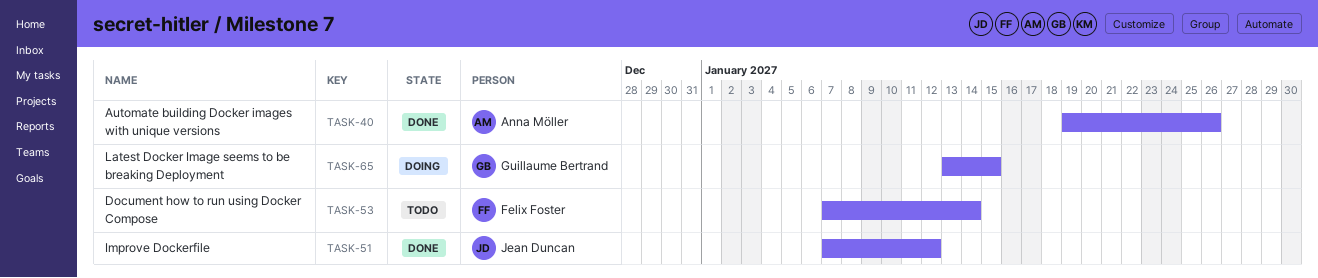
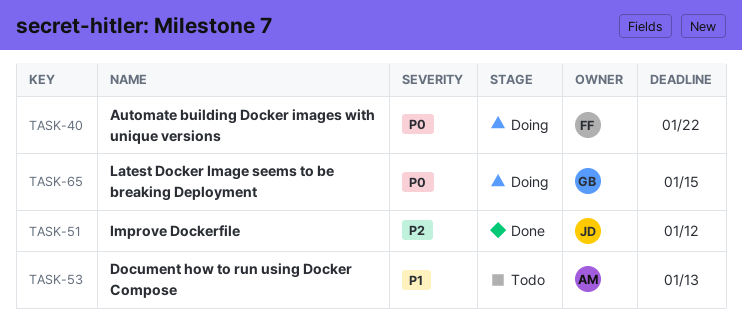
TASK-40, status: Done -> Doing
TASK-40, owner: Anna Möller -> Felix Foster
TASK-40, due: Jan 26 -> Jan 22
TASK-53, owner: Felix Foster -> Anna Möller
TASK-53, due: Jan 14 -> Jan 13

